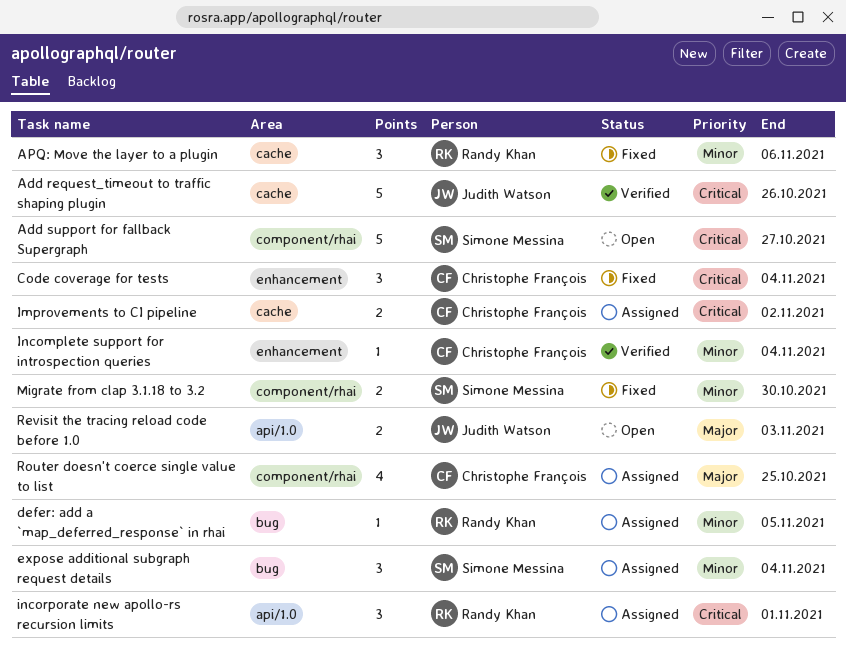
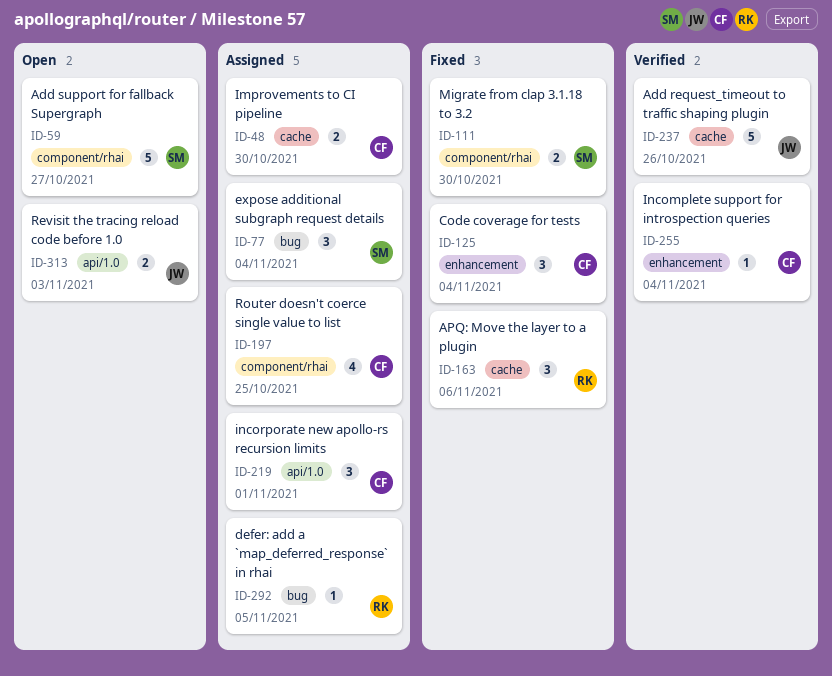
Improvements to CI pipeline, due: Nov 2 -> Oct 30
incorporate new apollo-rs recursion limits, owner: Randy Khan -> Christophe François

